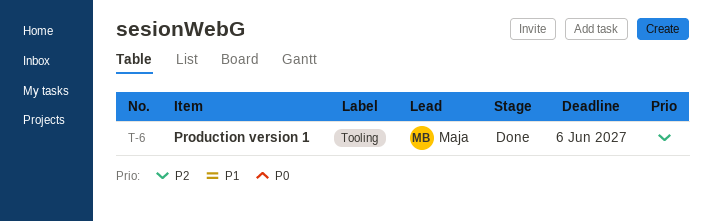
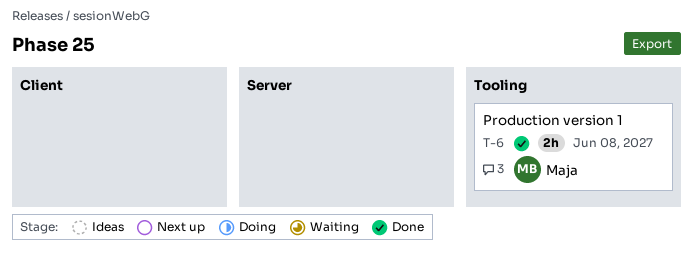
T-6, due: Jun 6 -> Jun 8

